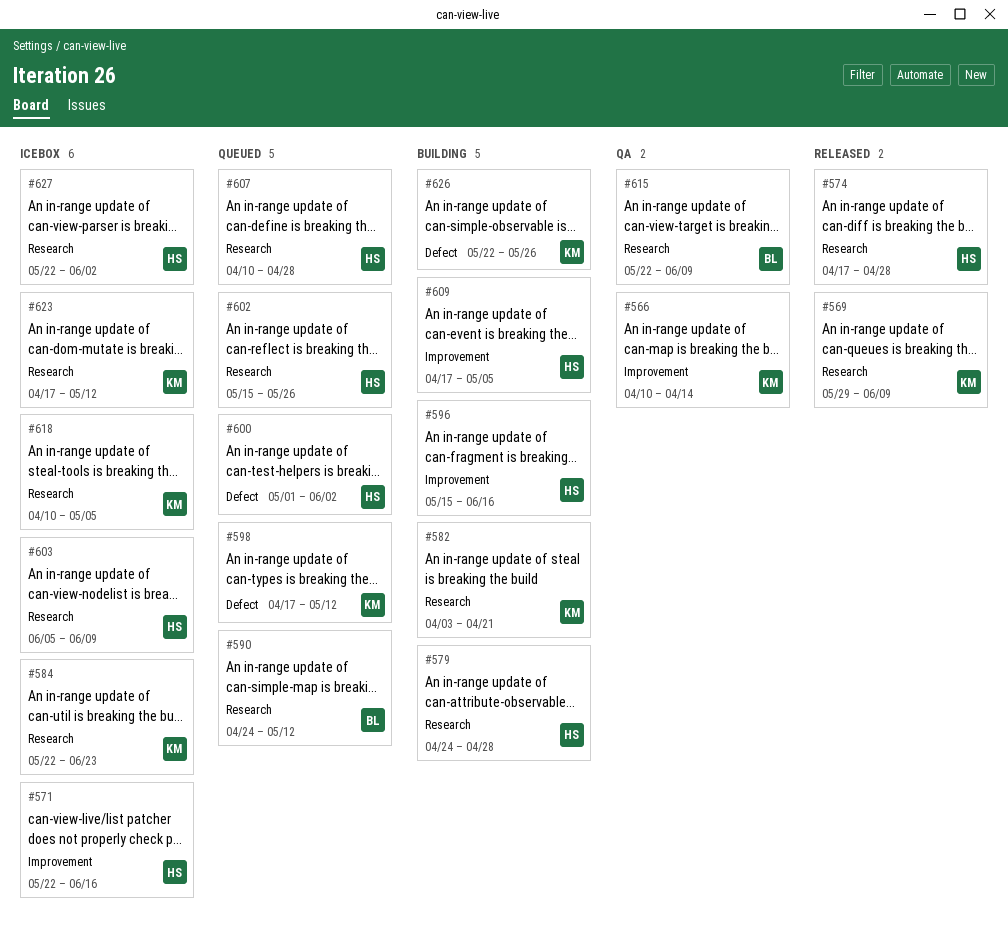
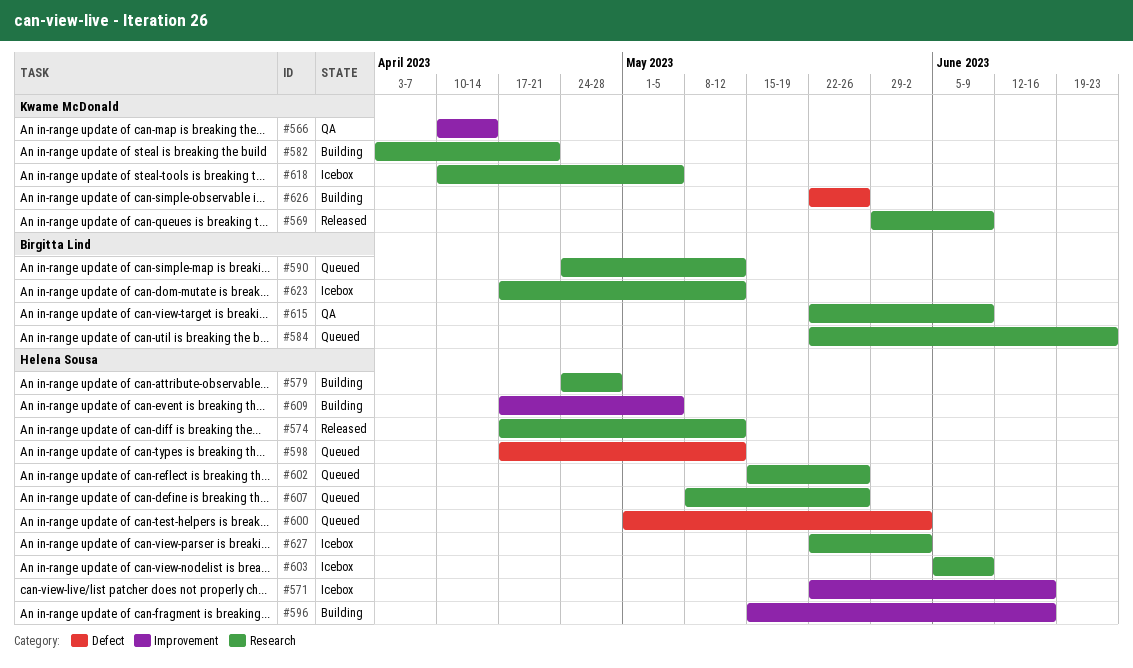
#574, due: Apr 28 -> May 12
#584, status: Icebox -> Queued
#584, owner: Kwame McDonald -> Birgitta Lind
#598, owner: Kwame McDonald -> Helena Sousa
#607, start: Apr 10 -> May 8
#607, due: Apr 28 -> May 26
#623, owner: Kwame McDonald -> Birgitta Lind

